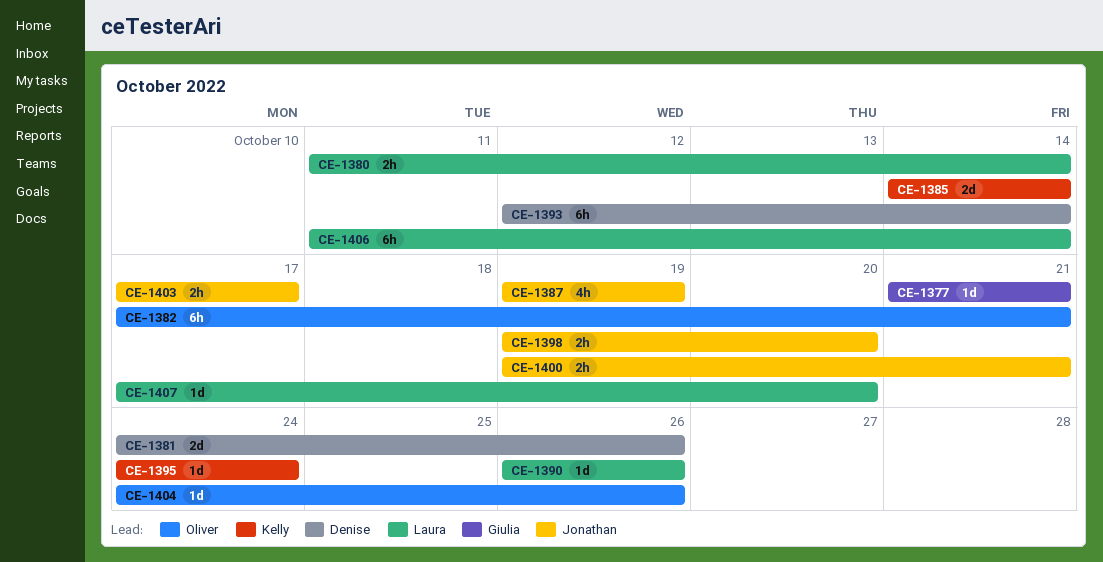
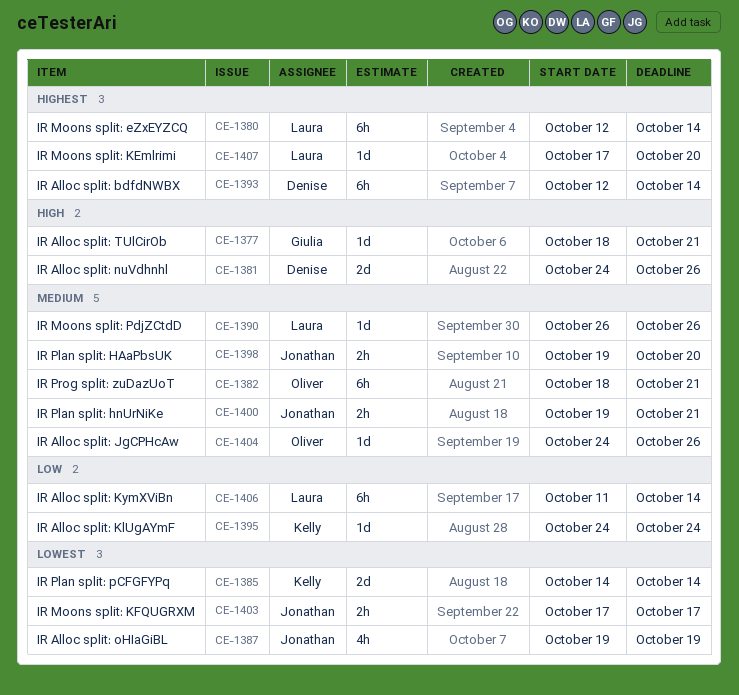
CE-1377, start: Oct 21 -> Oct 18
CE-1380, estimate: 2h -> 6h
CE-1380, start: Oct 11 -> Oct 12
CE-1382, start: Oct 17 -> Oct 18

